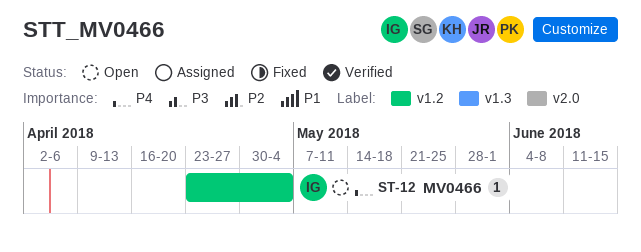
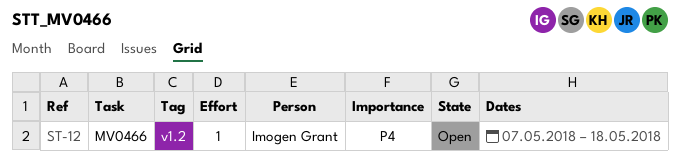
ST-12, start: Apr 23 -> May 7
ST-12, due: May 4 -> May 18

